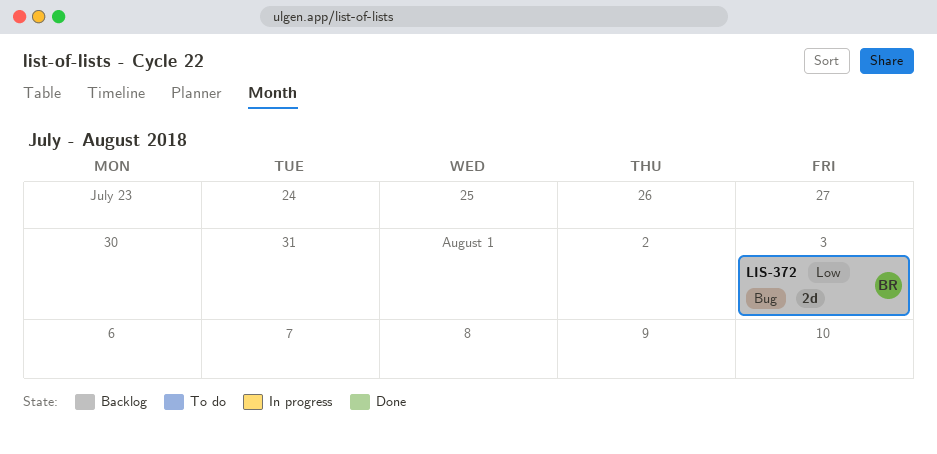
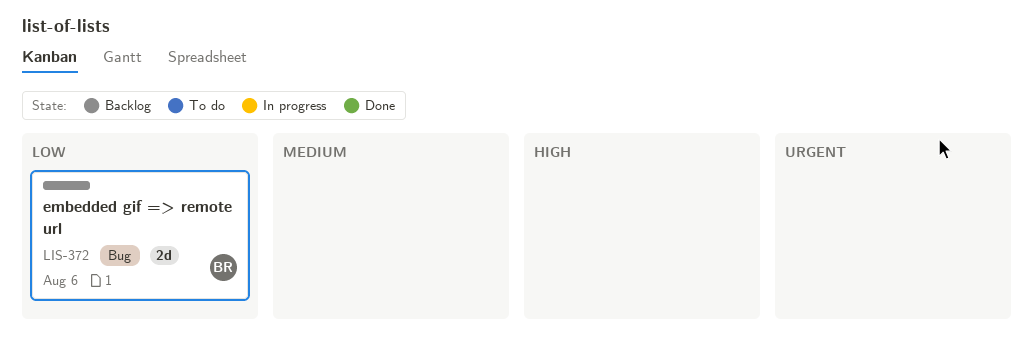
LIS-372, due: Aug 3 -> Aug 6

